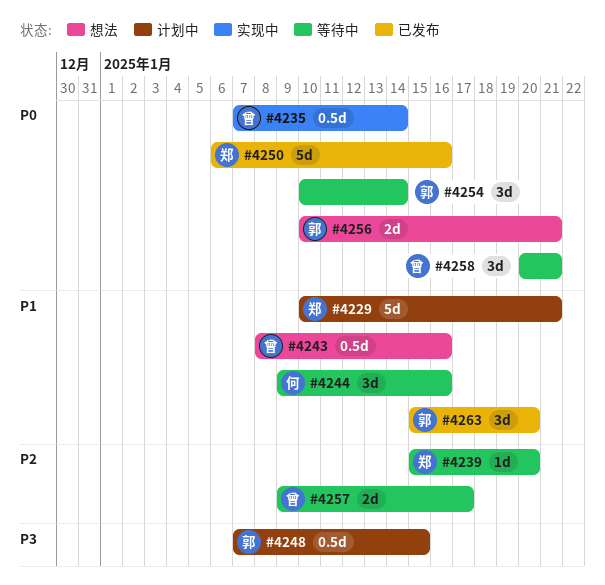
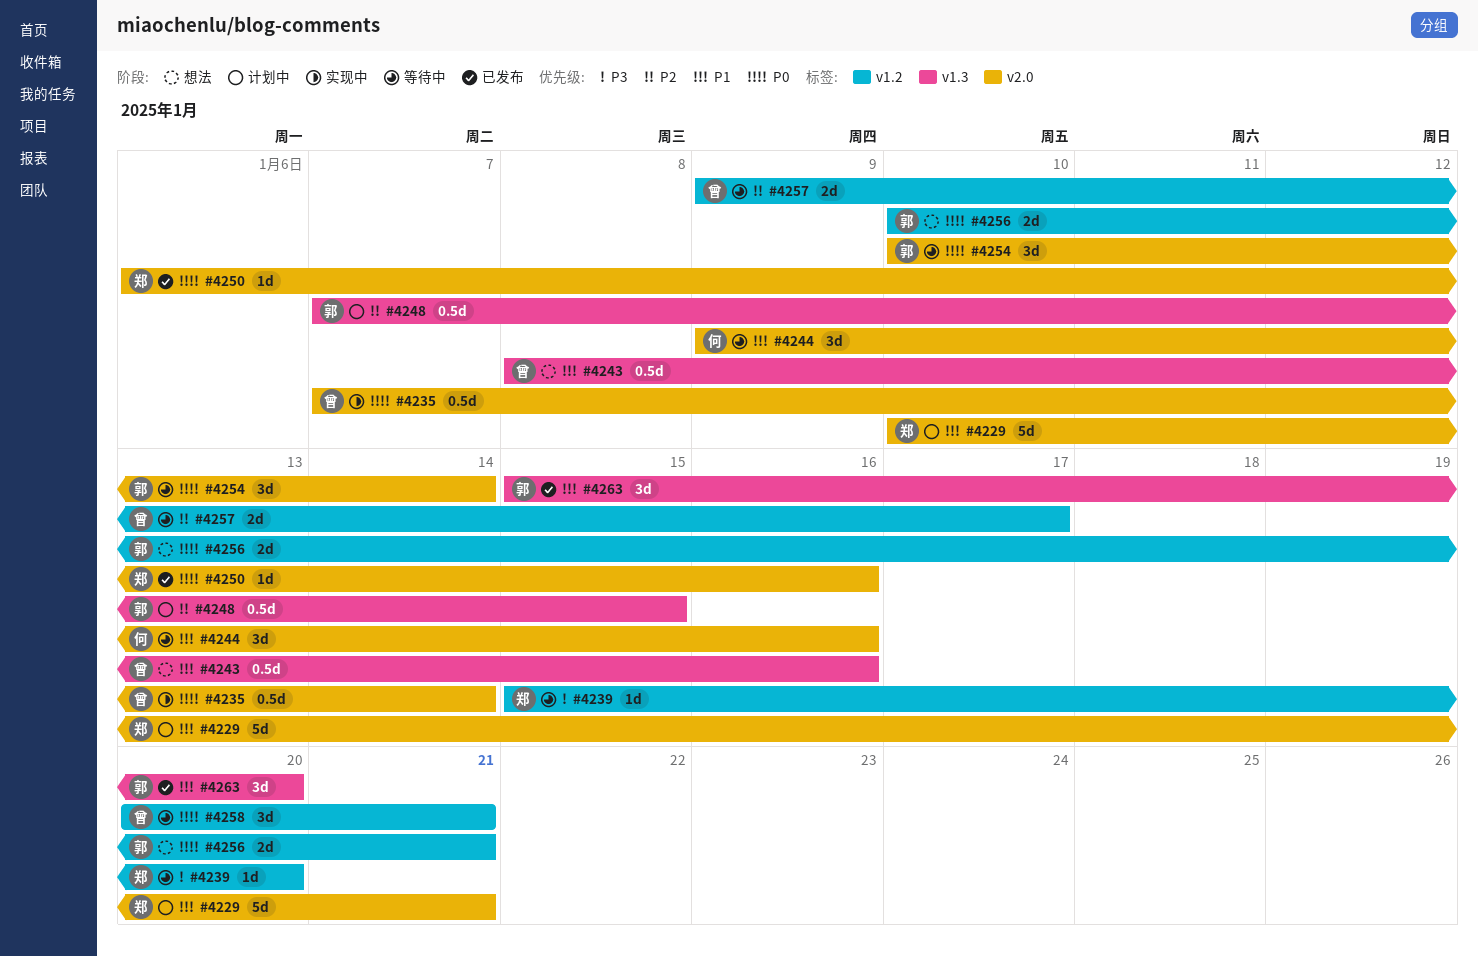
#4239, priority: P2 -> P3
#4248, priority: P3 -> P2
#4250, estimate: 5d -> 1d

